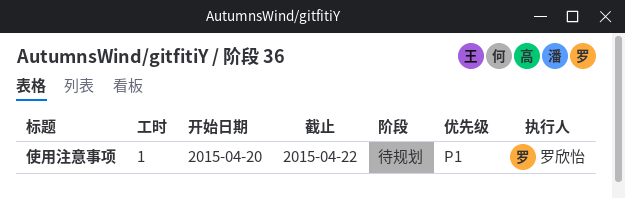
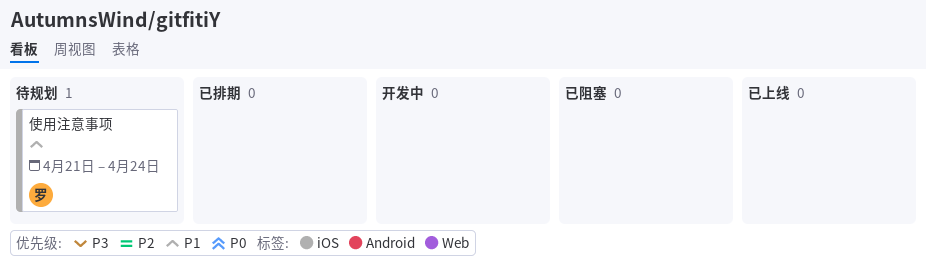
使用注意事项, start: Apr 20 -> Apr 21
使用注意事项, due: Apr 22 -> Apr 24

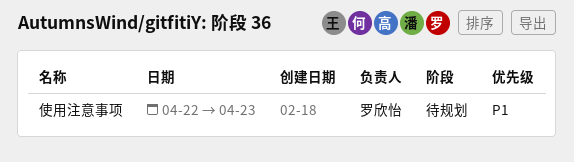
使用注意事项, start: Apr 21 -> Apr 22
使用注意事项, due: Apr 24 -> Apr 23

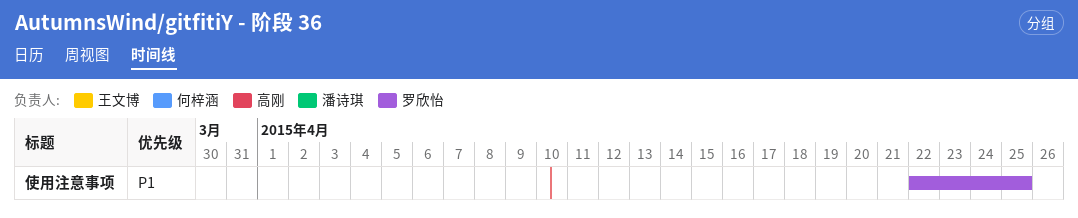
使用注意事项, due: Apr 23 -> Apr 25

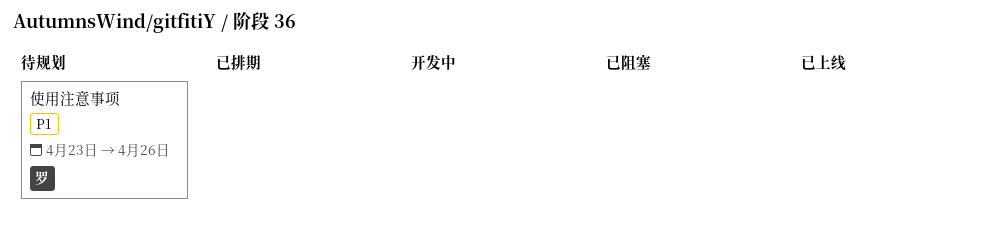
使用注意事项, start: Apr 22 -> Apr 23
使用注意事项, due: Apr 25 -> Apr 26

